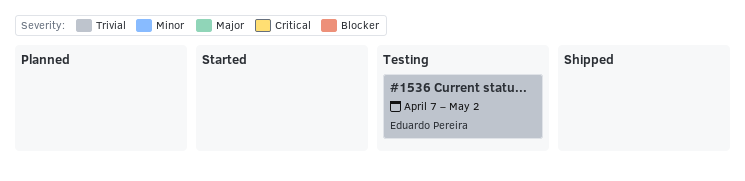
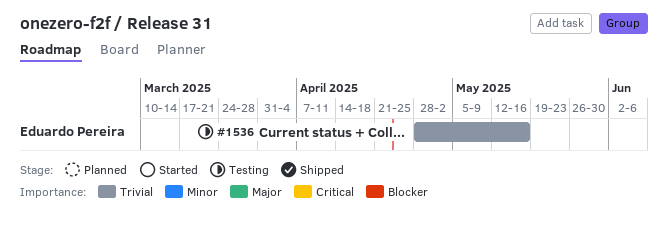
#1536, start: Apr 7 -> Apr 28
#1536, due: May 2 -> May 16

